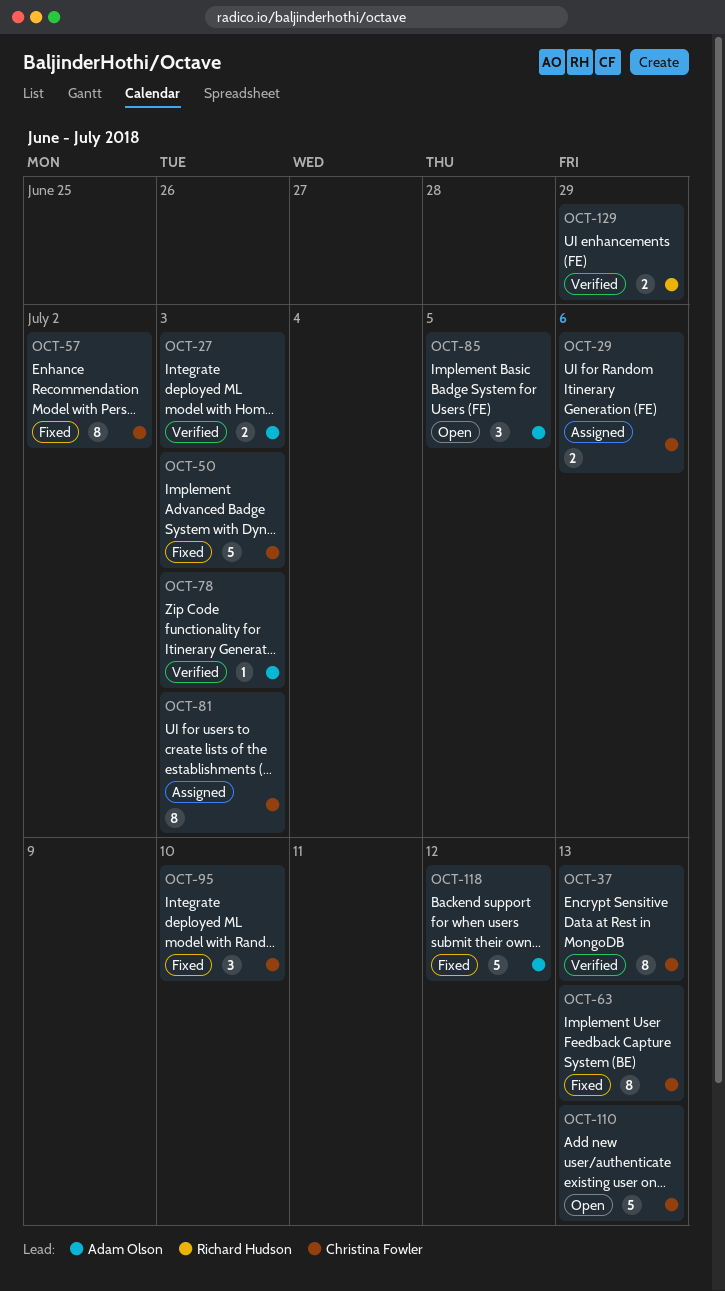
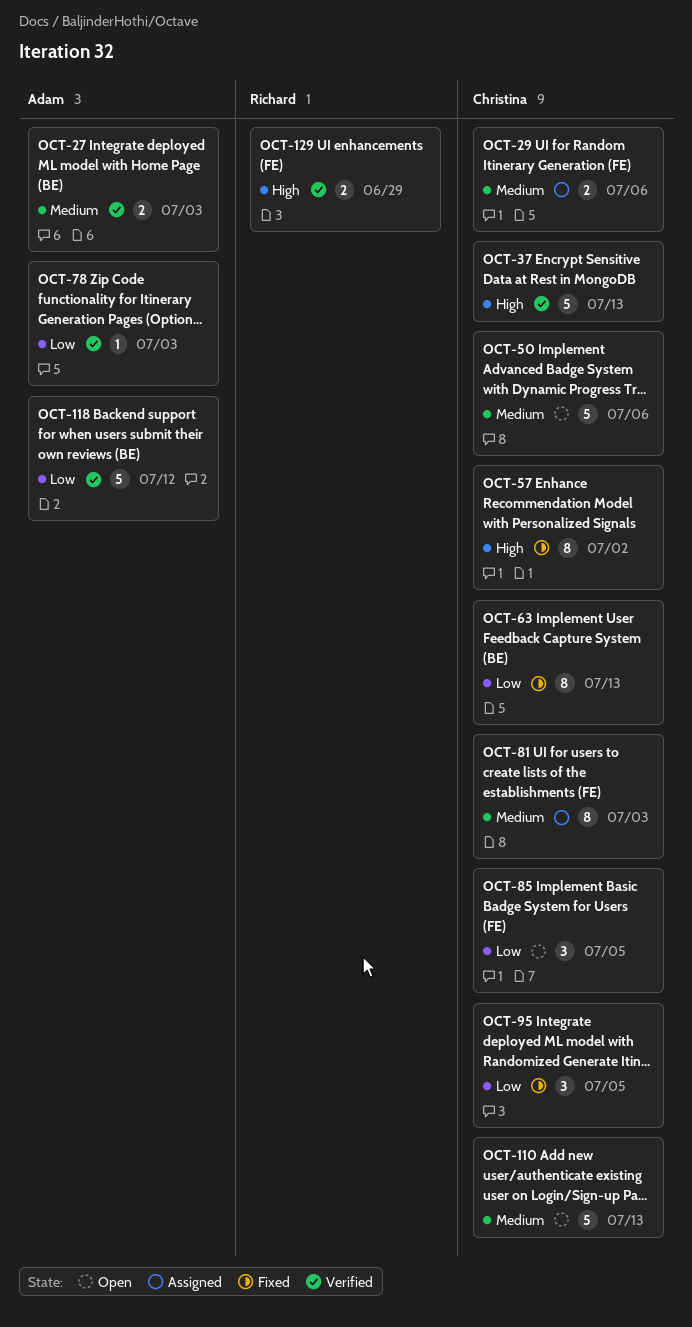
OCT-37, estimate: 8 -> 5
OCT-50, status: Fixed -> Open
OCT-50, due: Jul 3 -> Jul 6
OCT-85, owner: Adam Olson -> Christina Fowler
OCT-95, due: Jul 10 -> Jul 5
OCT-118, status: Fixed -> Verified

